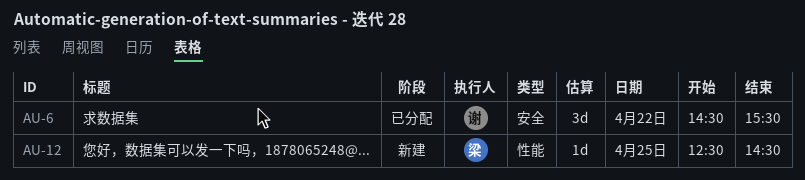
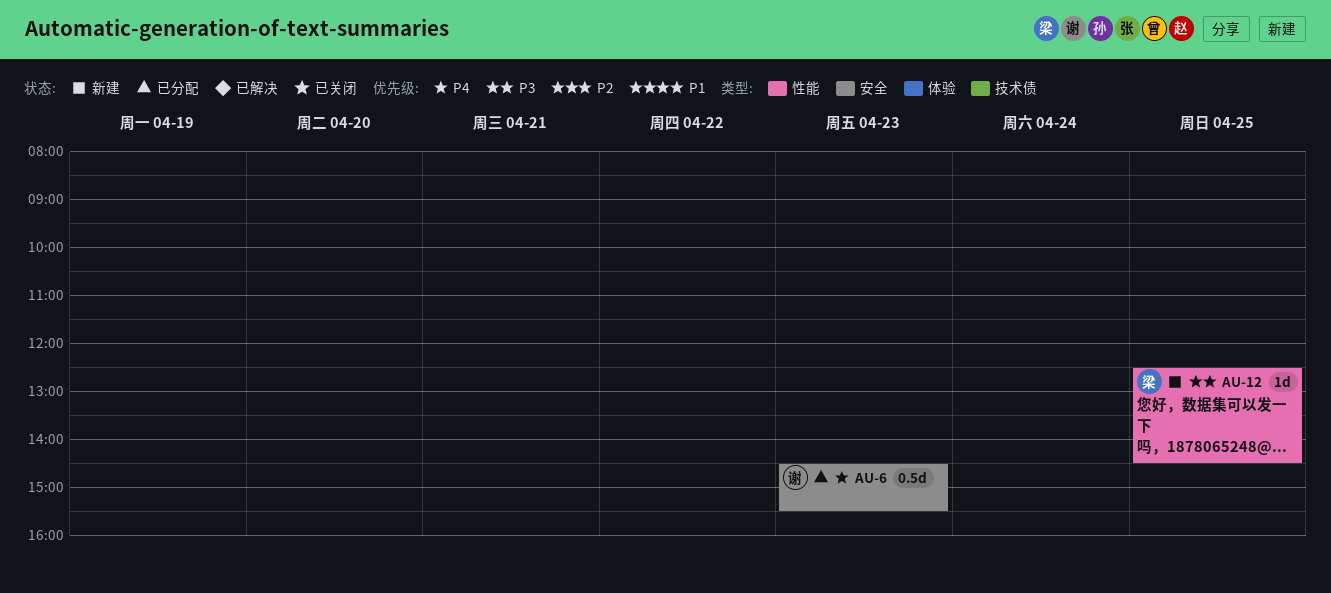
AU-6, estimate: 3d -> 0.5d
AU-6, day: Apr 22 -> Apr 23

